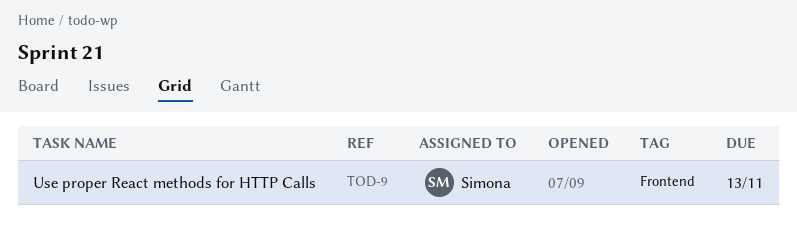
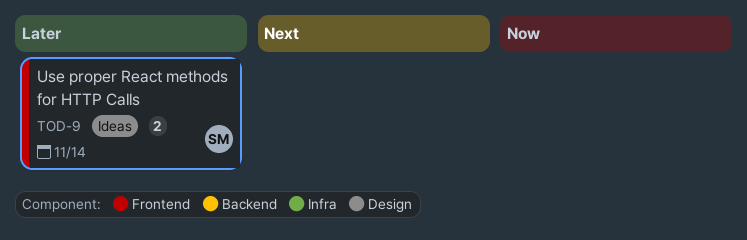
TOD-9, due: Nov 13 -> Nov 14

